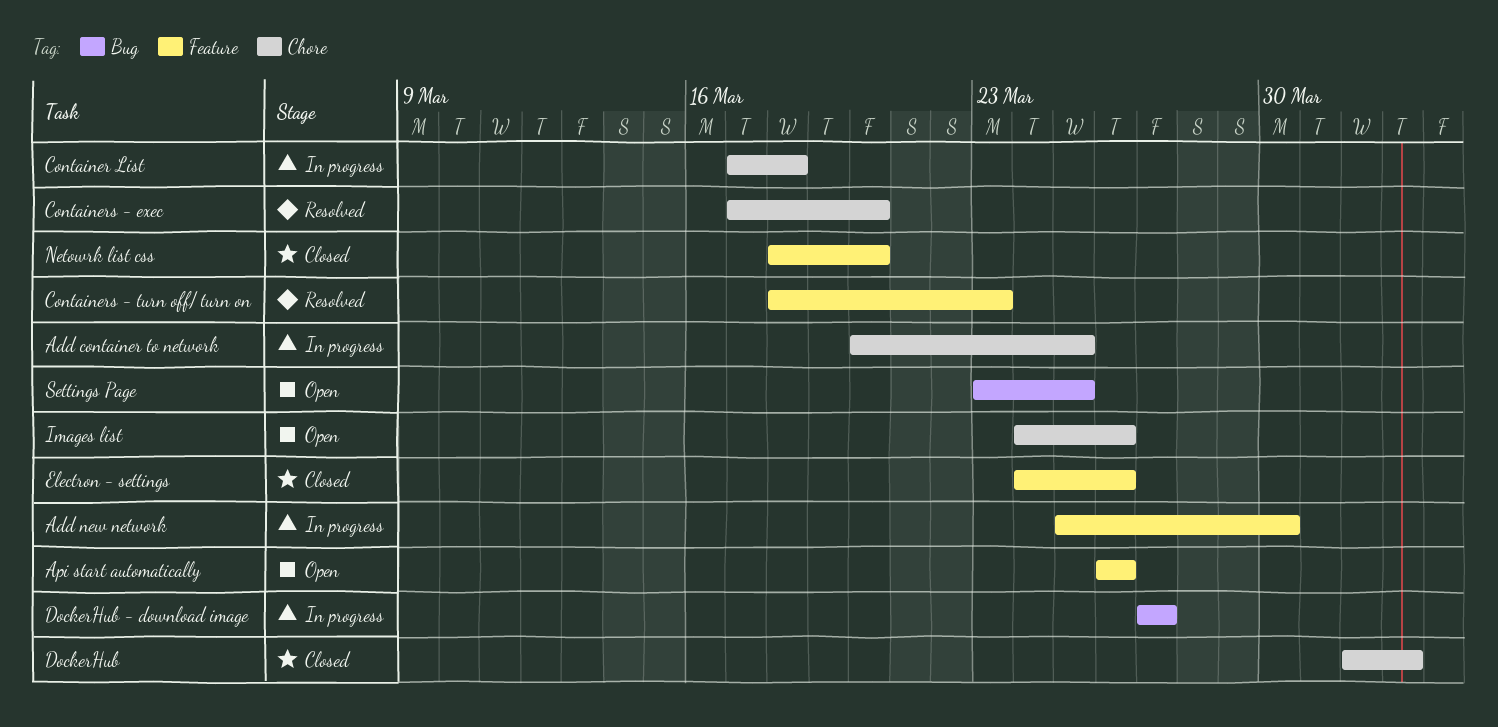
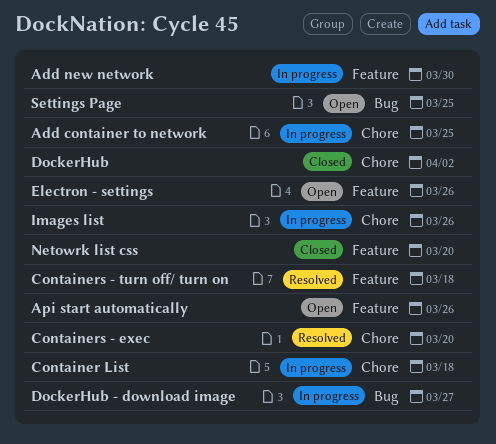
Containers - turn off/ turn on, due: Mar 23 -> Mar 18
Electron - settings, status: Closed -> Open
Images list, status: Open -> In progress

